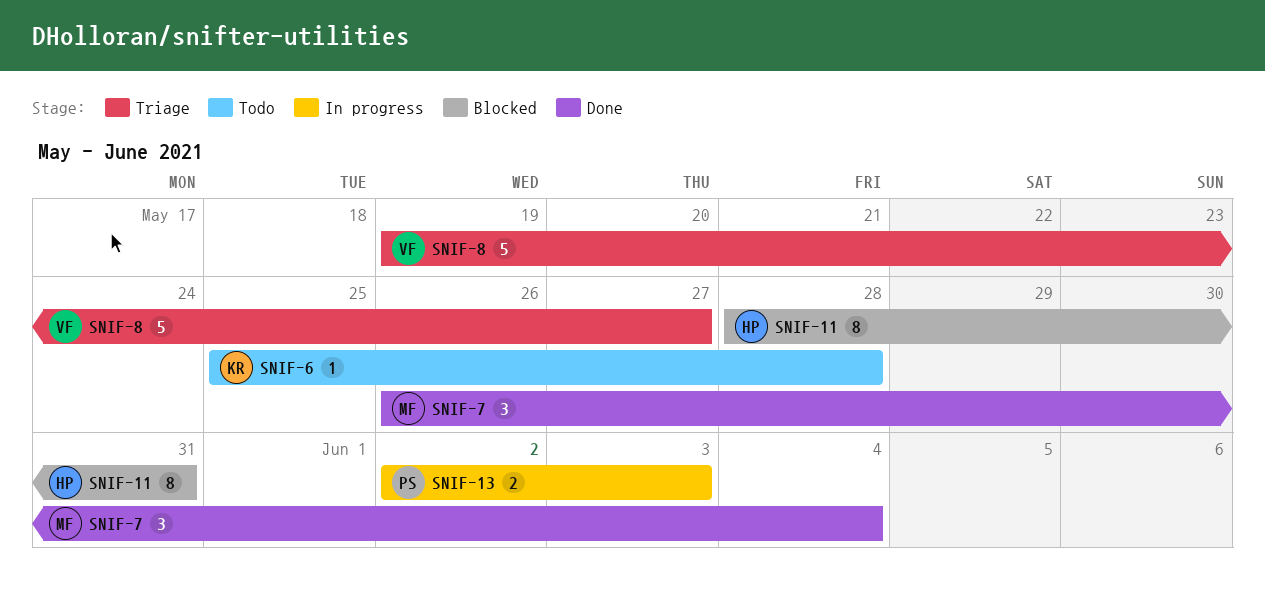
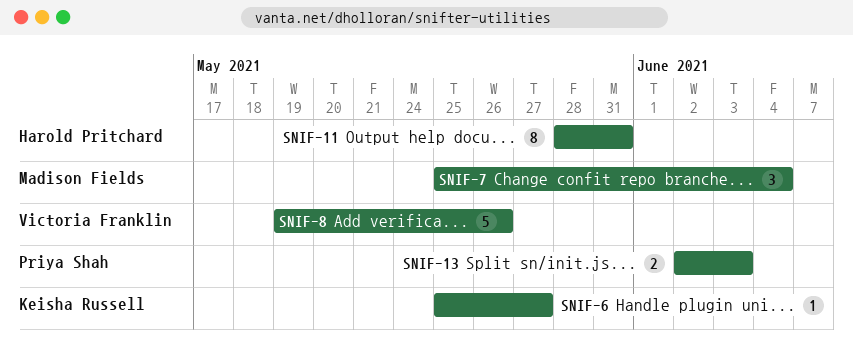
SNIF-6, due: May 28 -> May 27
SNIF-7, start: May 26 -> May 25
SNIF-8, due: May 27 -> May 26

